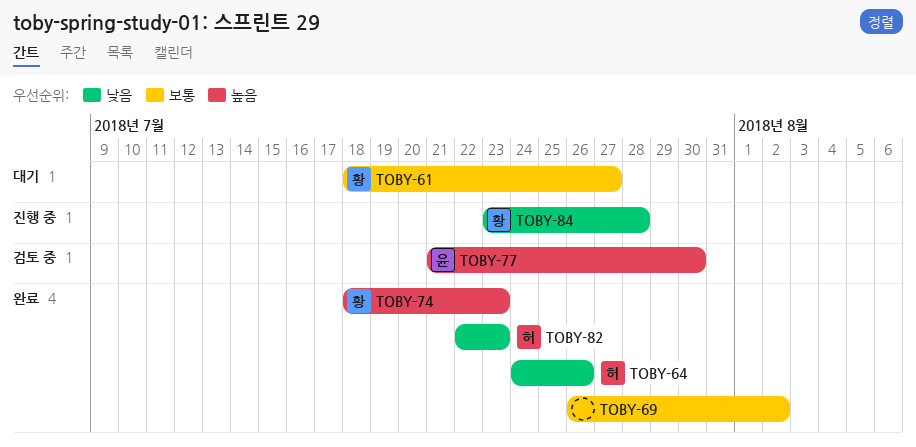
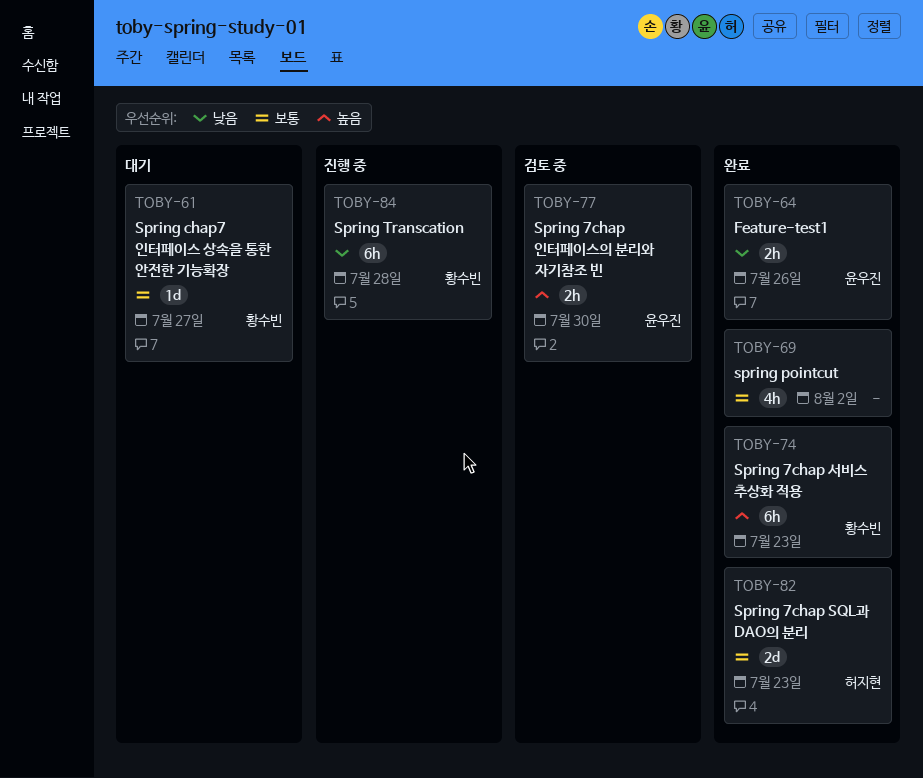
TOBY-64, owner: 허지현 -> 윤우진
TOBY-82, priority: 낮음 -> 보통

